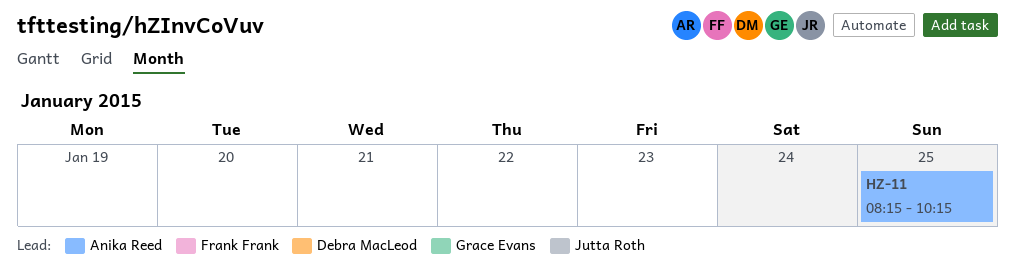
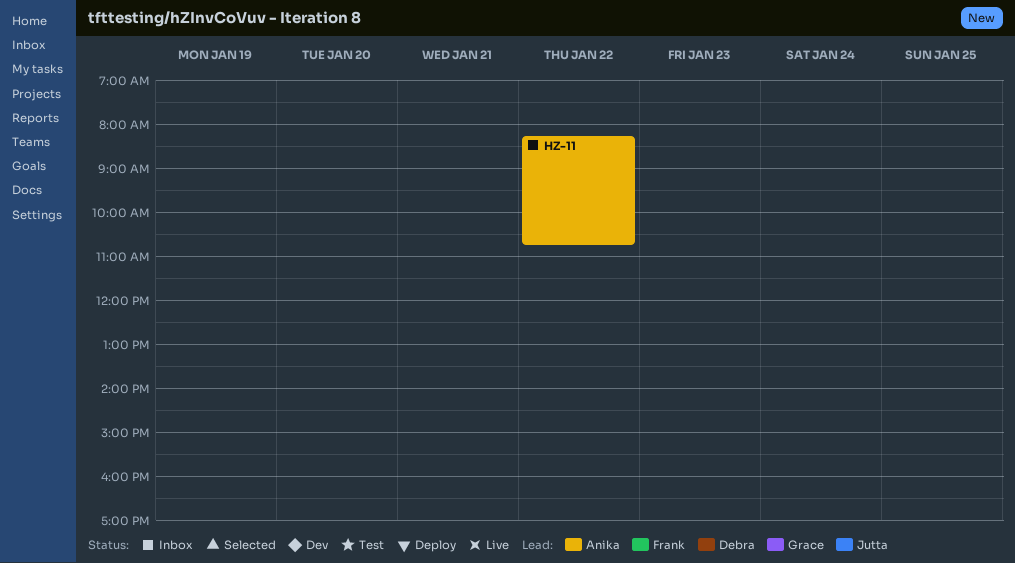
HZ-11, day: Jan 25 -> Jan 22
HZ-11, ends: 10:15 -> 10:45

